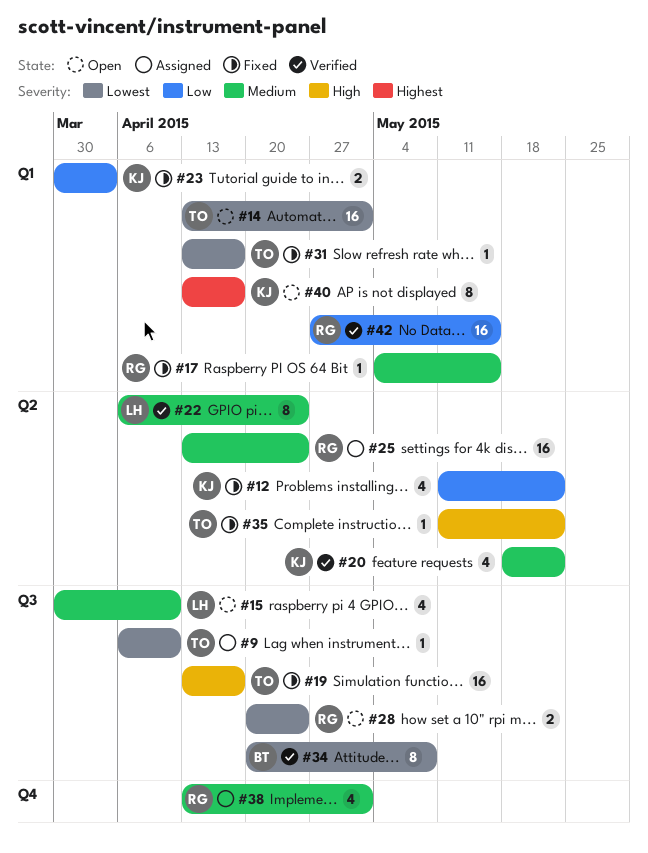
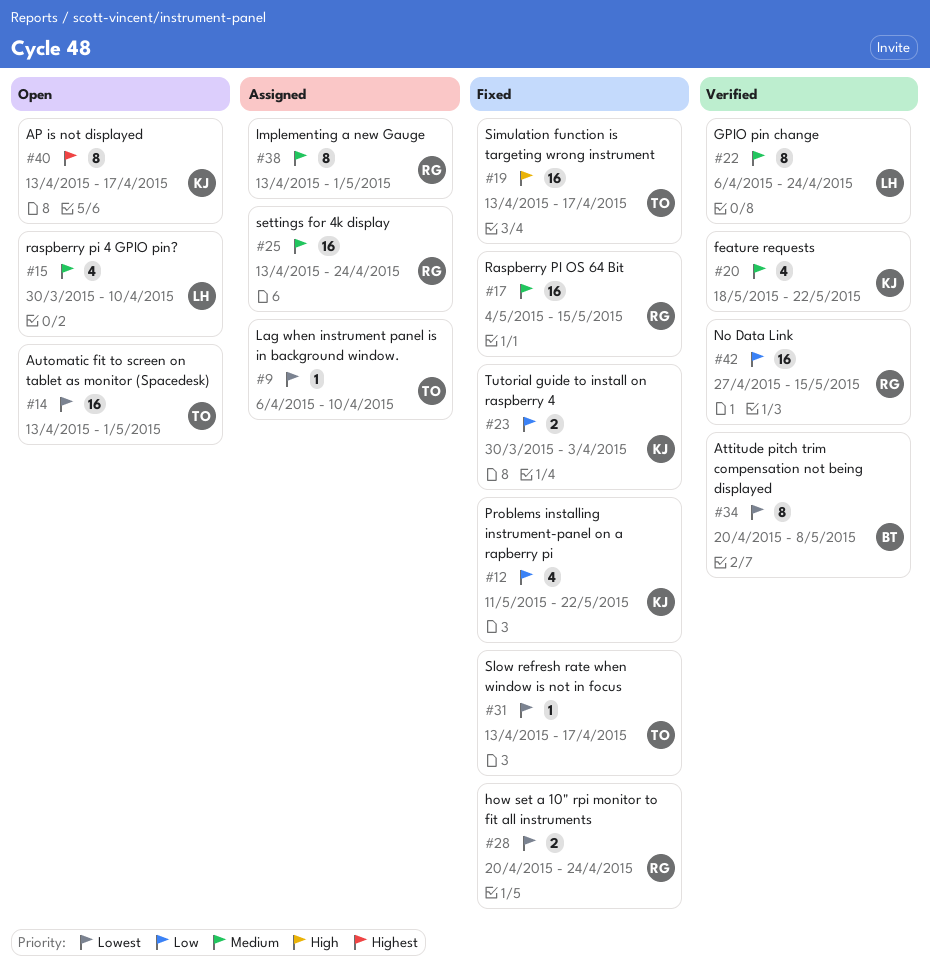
#17, estimate: 1 -> 16
#28, status: Open -> Fixed
#35: present -> none
#38, estimate: 4 -> 8

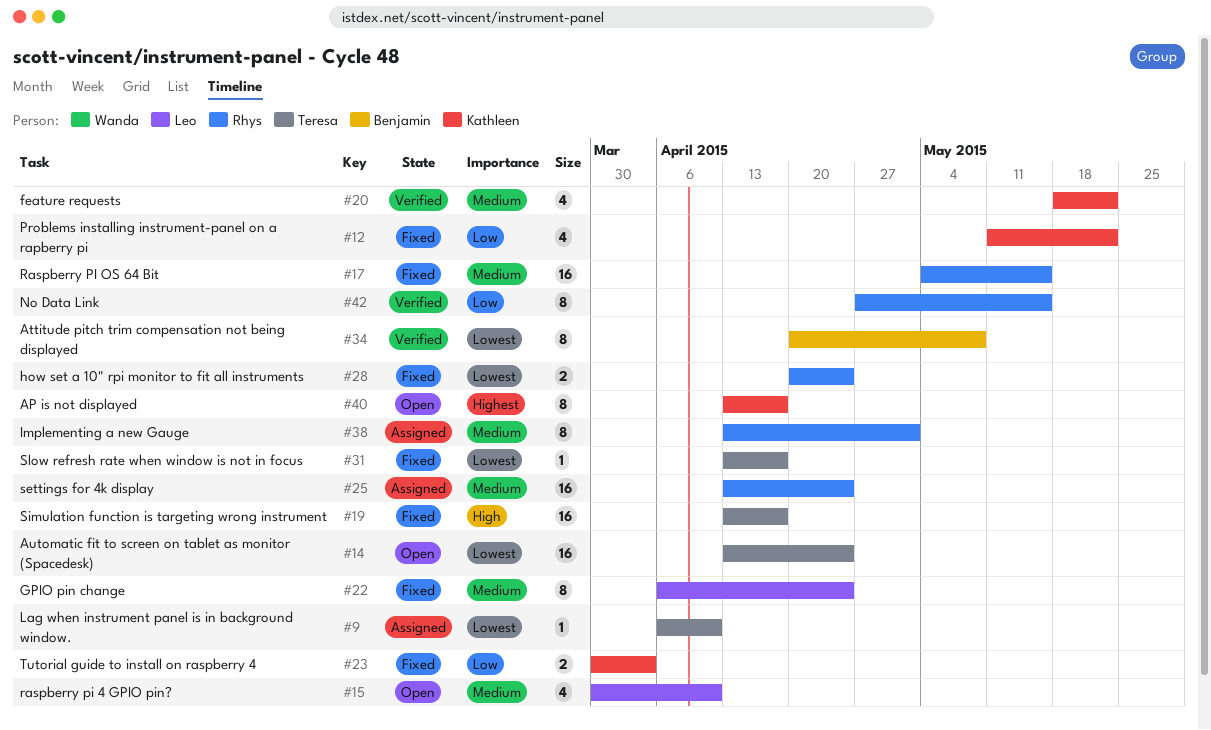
#14, due: May 1 -> Apr 24
#22, status: Verified -> Fixed
#42, estimate: 16 -> 8

